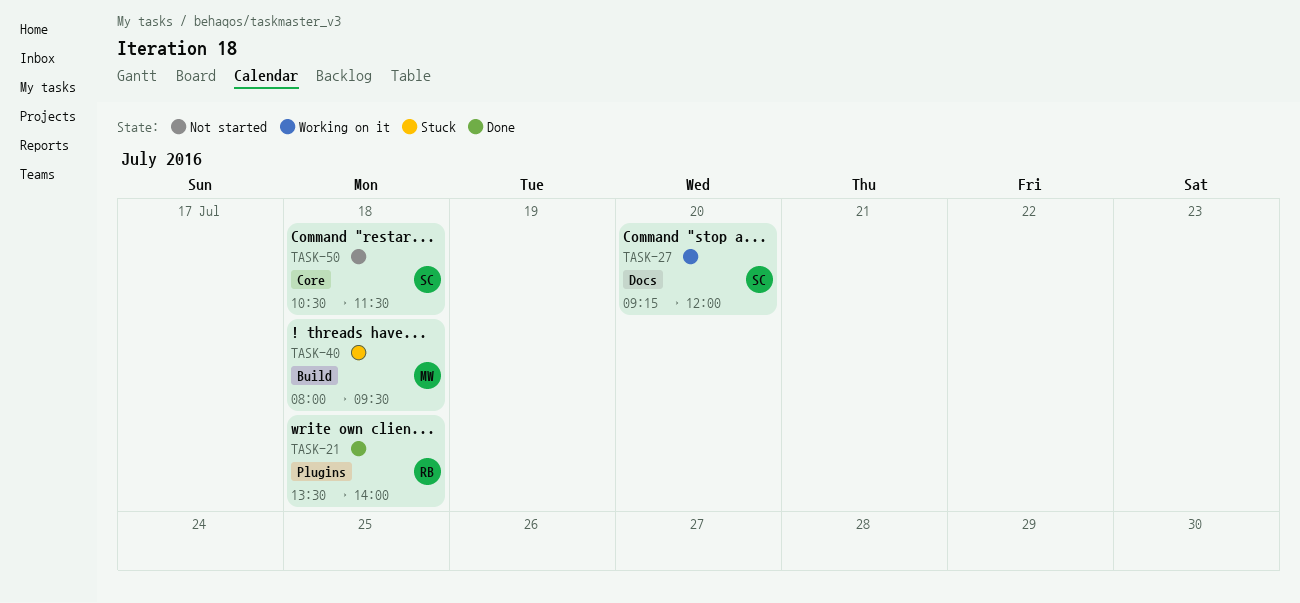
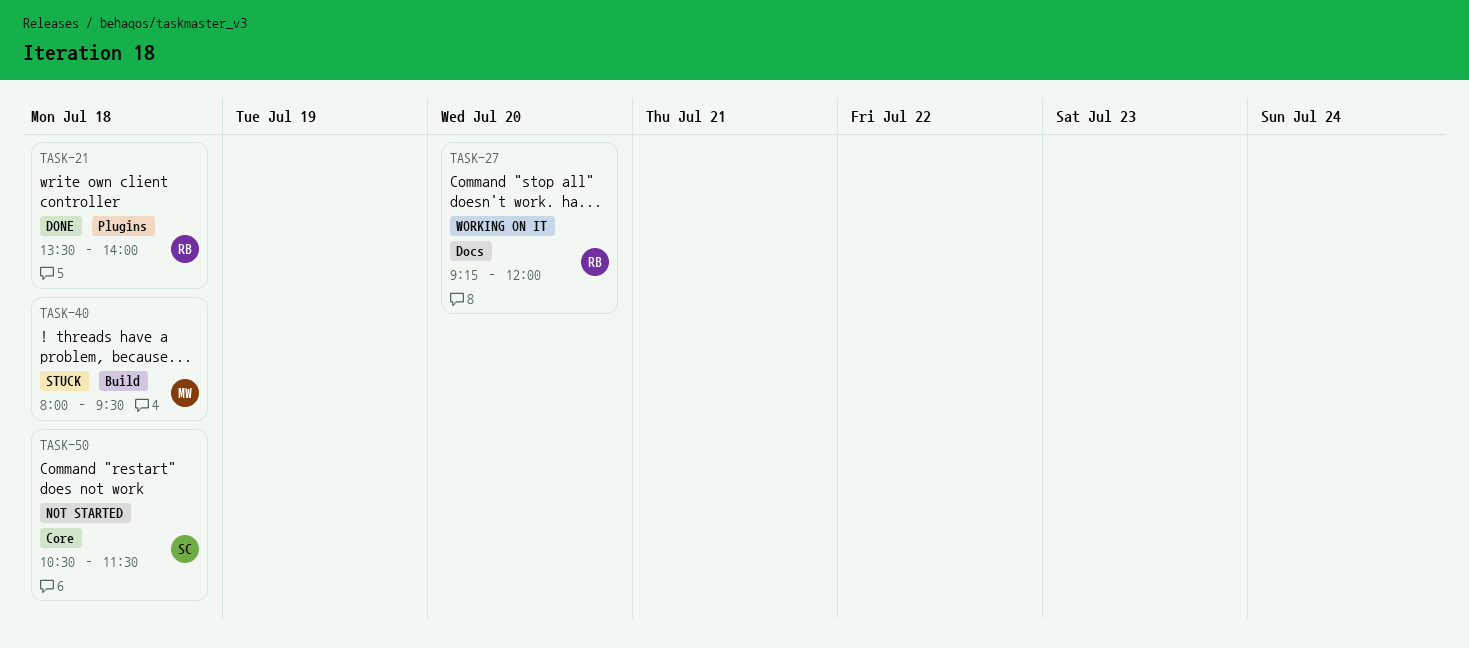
TASK-27, owner: SC -> RB

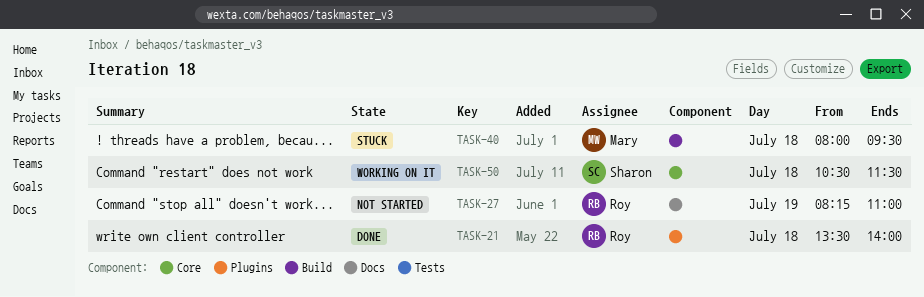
TASK-27, status: Working on it -> Not started
TASK-27, day: Jul 20 -> Jul 19
TASK-27, begins: 09:15 -> 08:15
TASK-27, ends: 12:00 -> 11:00
TASK-50, status: Not started -> Working on it

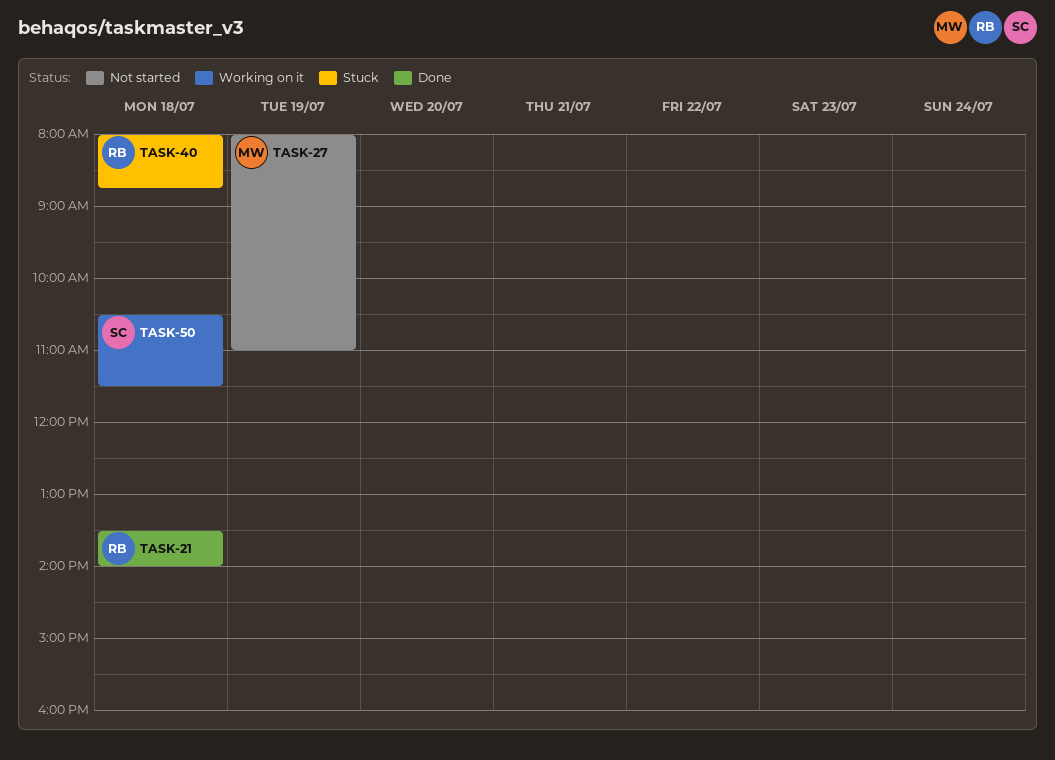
TASK-27, owner: Roy -> Mary
TASK-27, begins: 08:15 -> 08:00
TASK-40, owner: Mary -> Roy
TASK-40, ends: 09:30 -> 08:45

